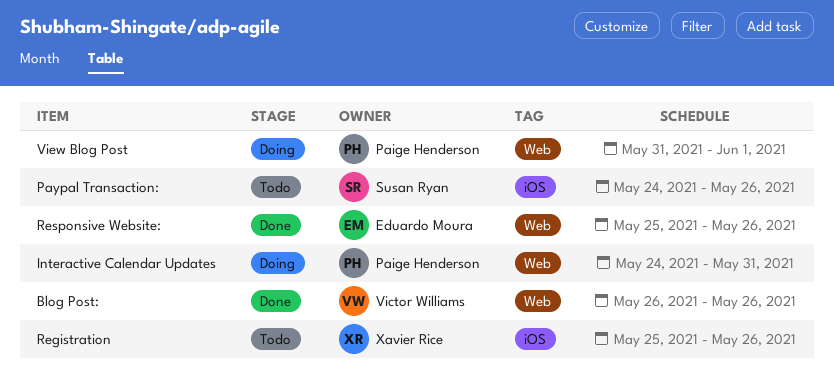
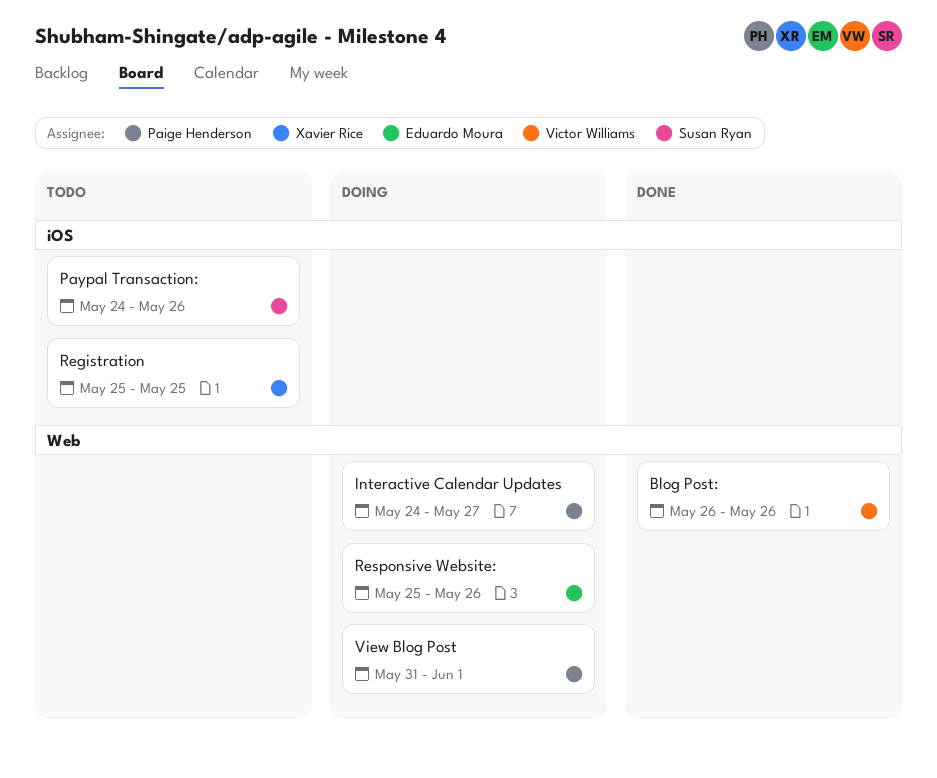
Interactive Calendar Updates, due: May 31 -> May 27
Registration, due: May 26 -> May 25
Responsive Website:, status: Done -> Doing

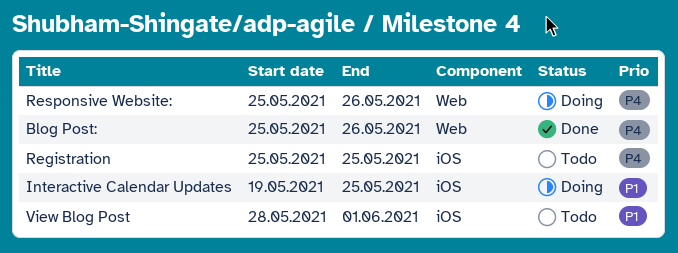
Blog Post:, start: May 26 -> May 25
Interactive Calendar Updates, label: Web -> iOS
Interactive Calendar Updates, start: May 24 -> May 19
Interactive Calendar Updates, due: May 27 -> May 25
Paypal Transaction:: present -> none
View Blog Post, status: Doing -> Todo
View Blog Post, label: Web -> iOS
View Blog Post, start: May 31 -> May 28

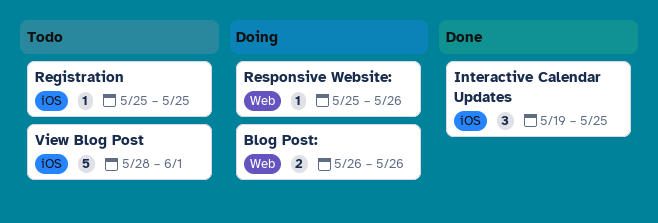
Blog Post:, status: Done -> Doing
Blog Post:, start: May 25 -> May 26
Interactive Calendar Updates, status: Doing -> Done

